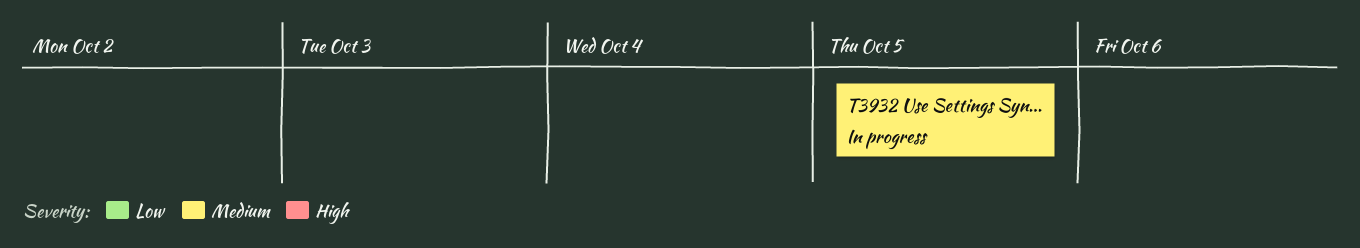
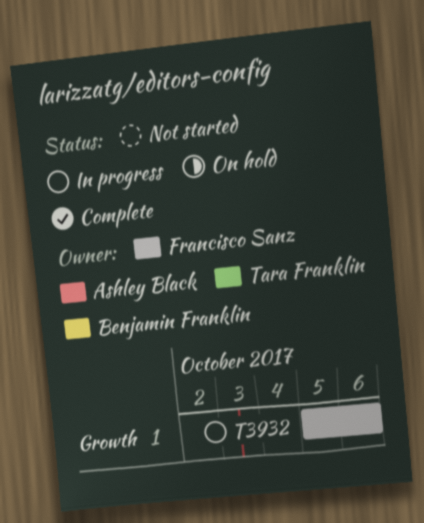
T3932, due: Oct 5 -> Oct 6

